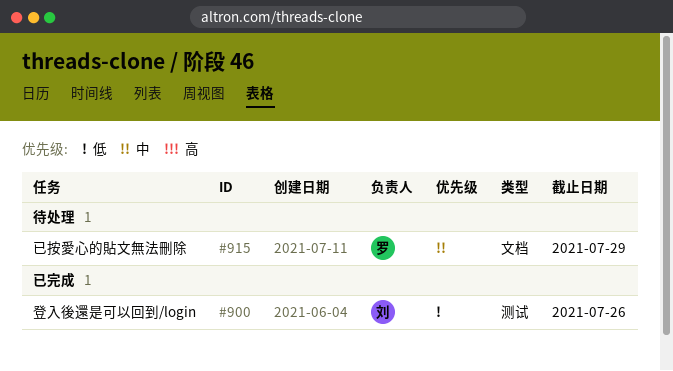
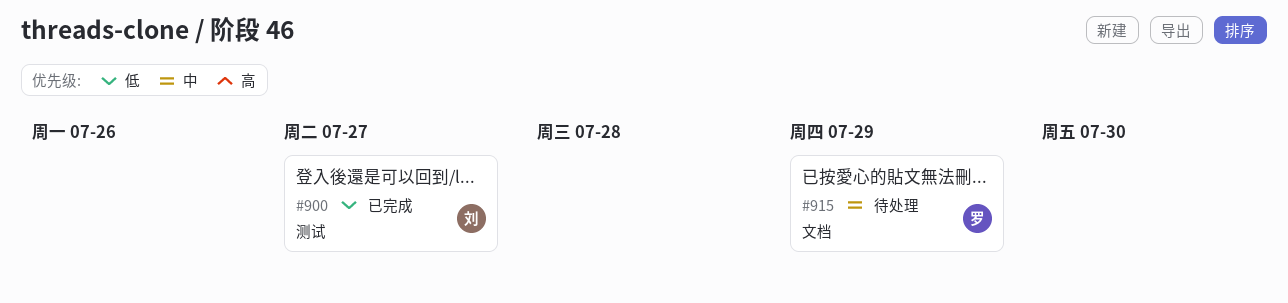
#900, due: Jul 26 -> Jul 27

